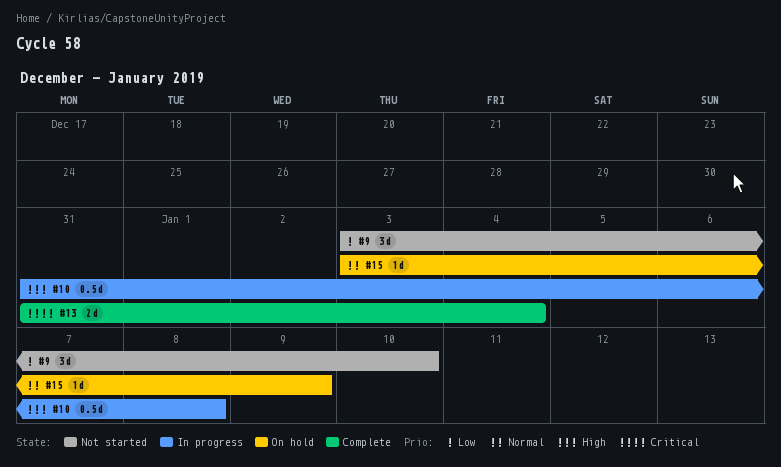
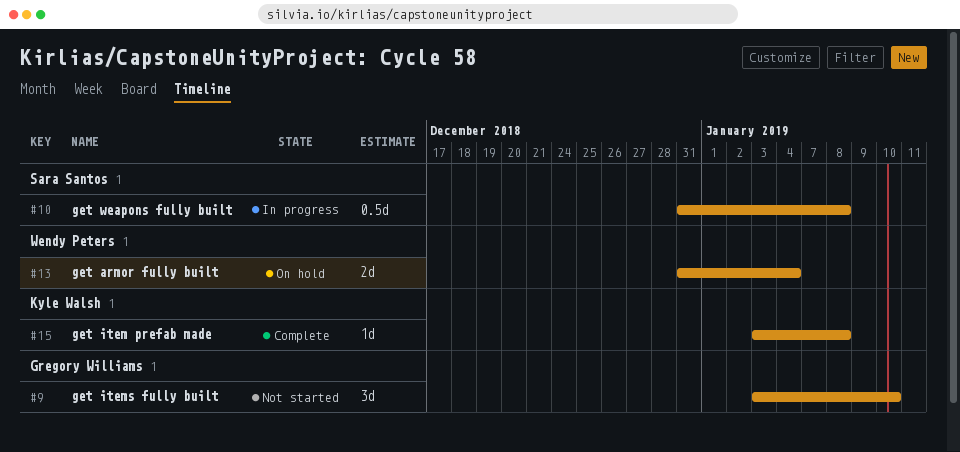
#13, status: Complete -> On hold
#15, status: On hold -> Complete
#15, due: Jan 9 -> Jan 8

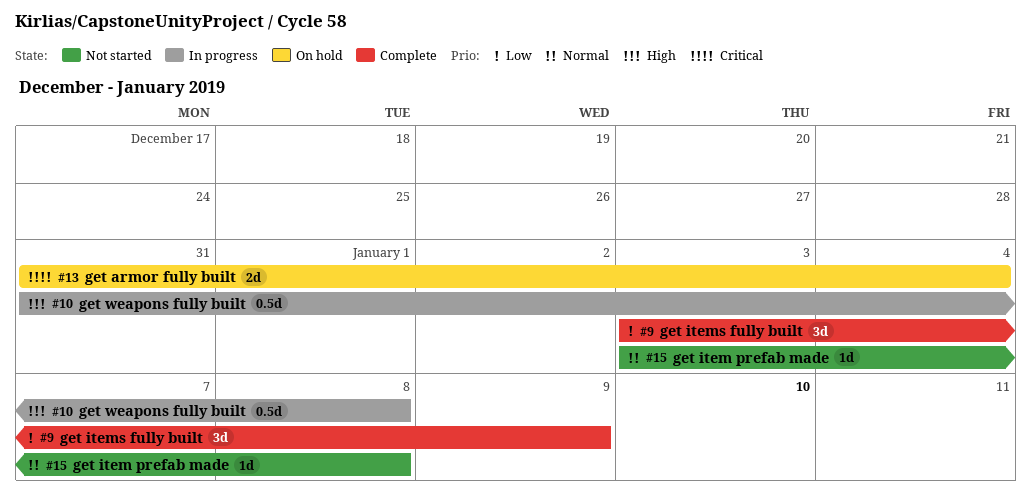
#9, status: Not started -> Complete
#9, due: Jan 10 -> Jan 9
#15, status: Complete -> Not started

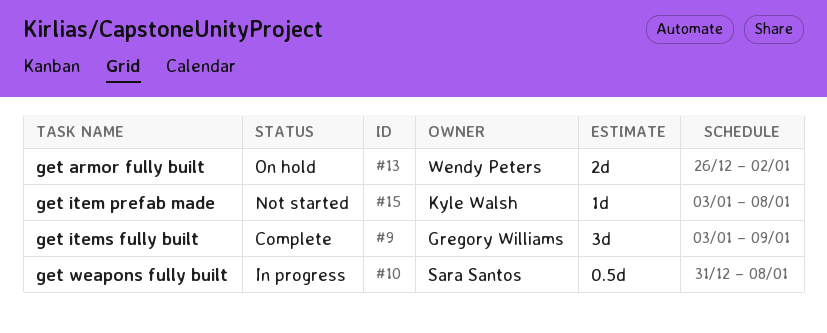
#13, start: Dec 31 -> Dec 26
#13, due: Jan 4 -> Jan 2

